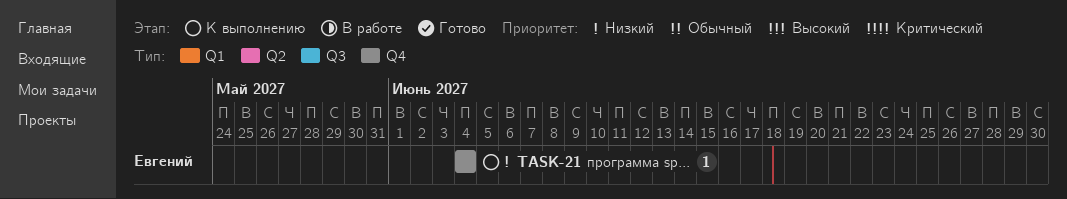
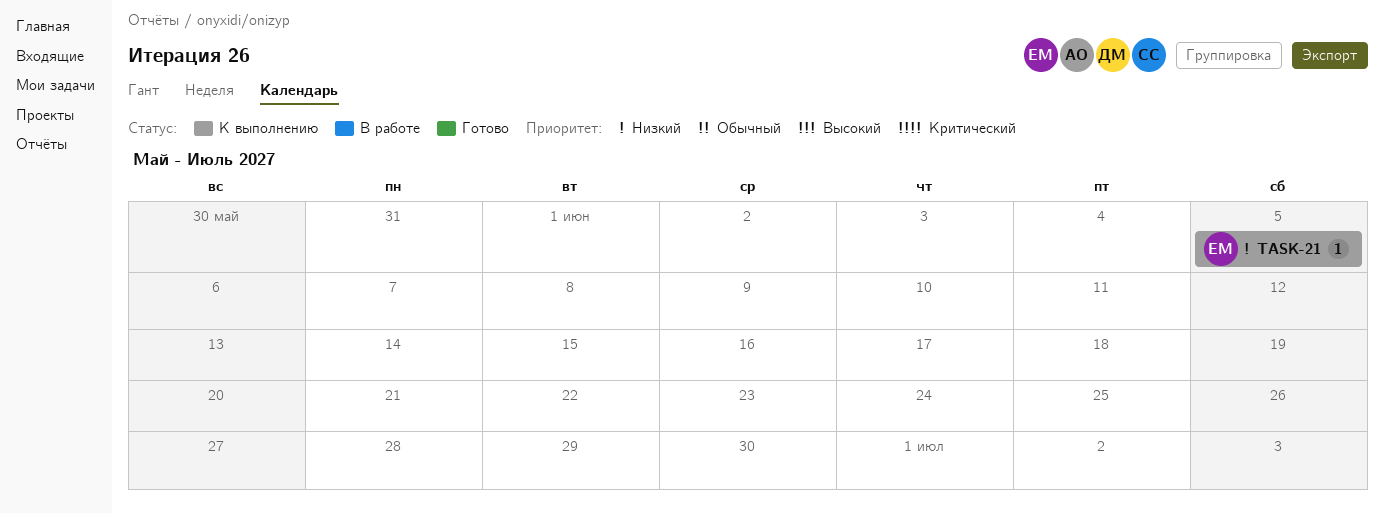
TASK-21, start: Jun 4 -> Jun 5
TASK-21, due: Jun 4 -> Jun 5

